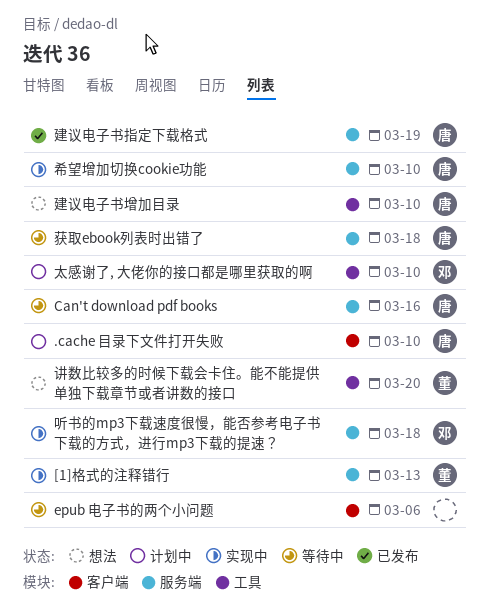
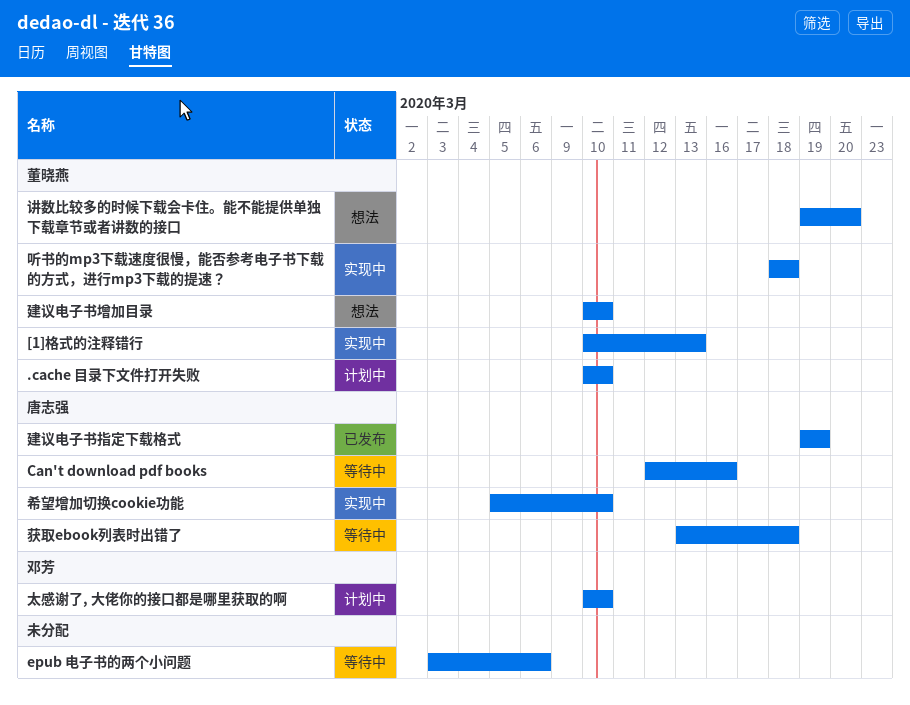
.cache 目录下文件打开失败, owner: 唐志强 -> 董晓燕
听书的mp3下载速度很慢，能否参考电子书下载的方式，进行mp3下载的提速？, owner: 邓芳 -> 董晓燕
建议电子书增加目录, owner: 唐志强 -> 董晓燕

